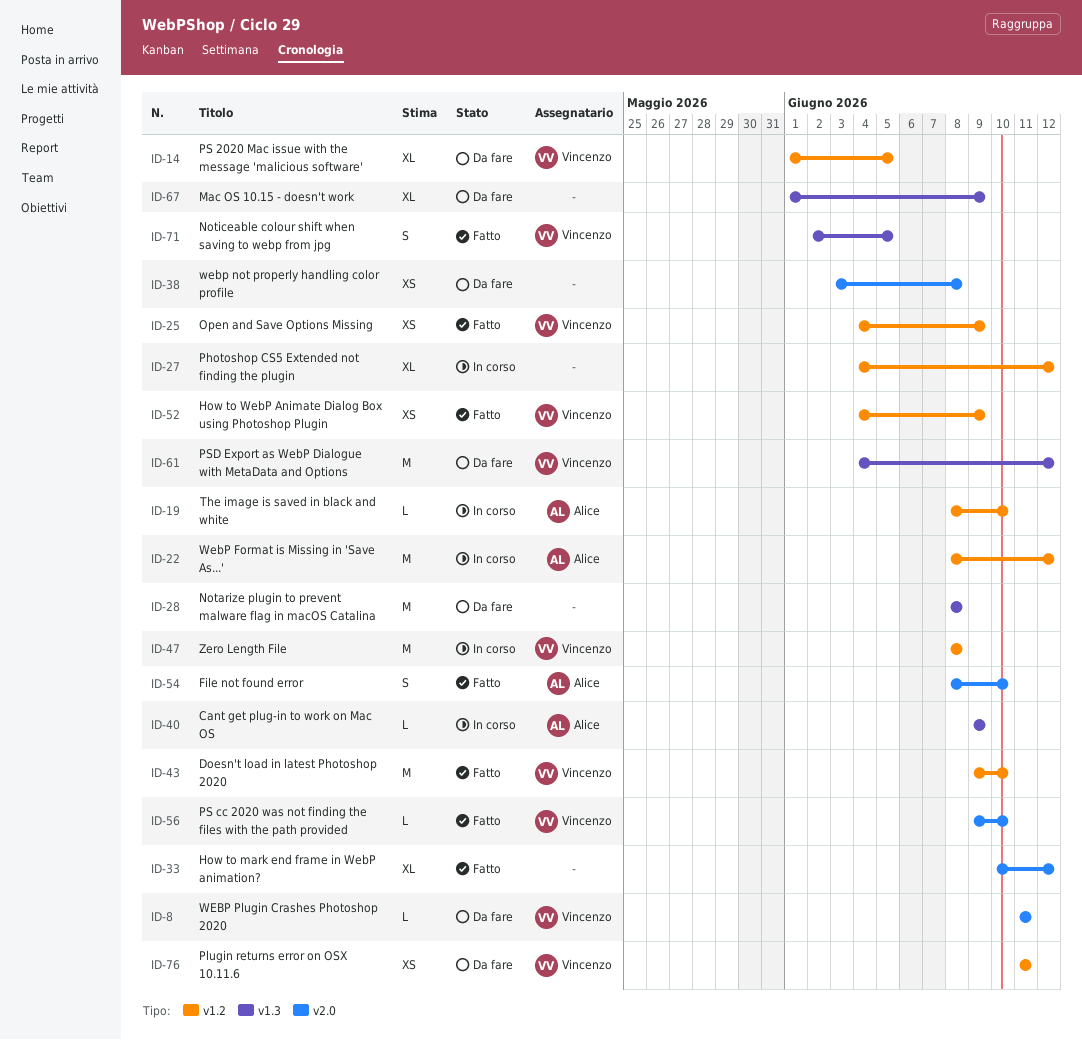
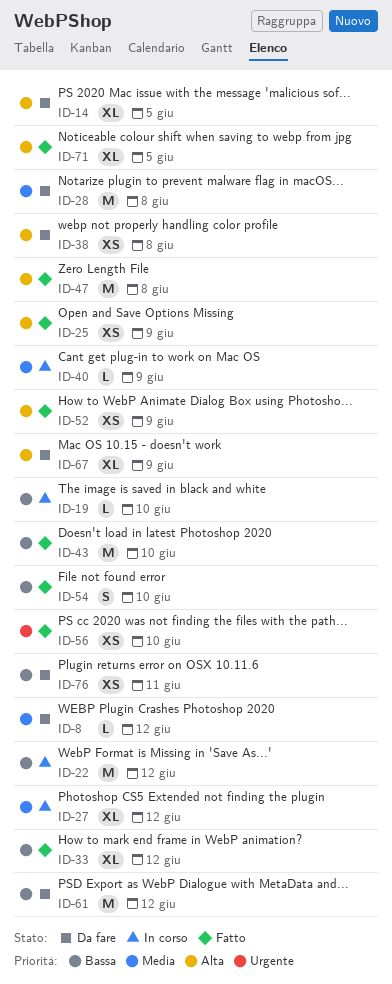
ID-8, due: Jun 11 -> Jun 12
ID-47, status: In corso -> Fatto
ID-56, estimate: L -> XS
ID-71, estimate: S -> XL

